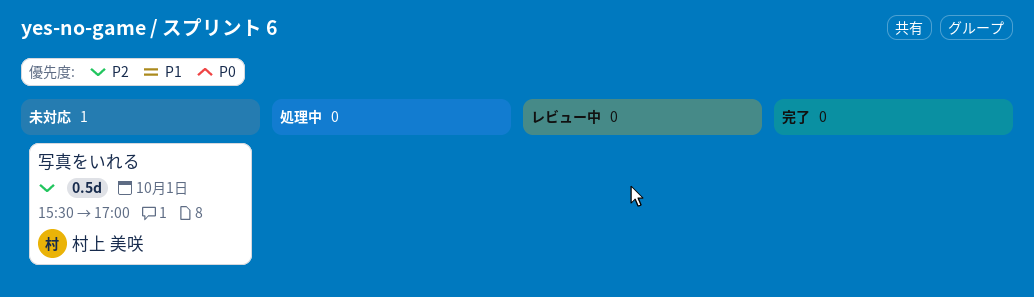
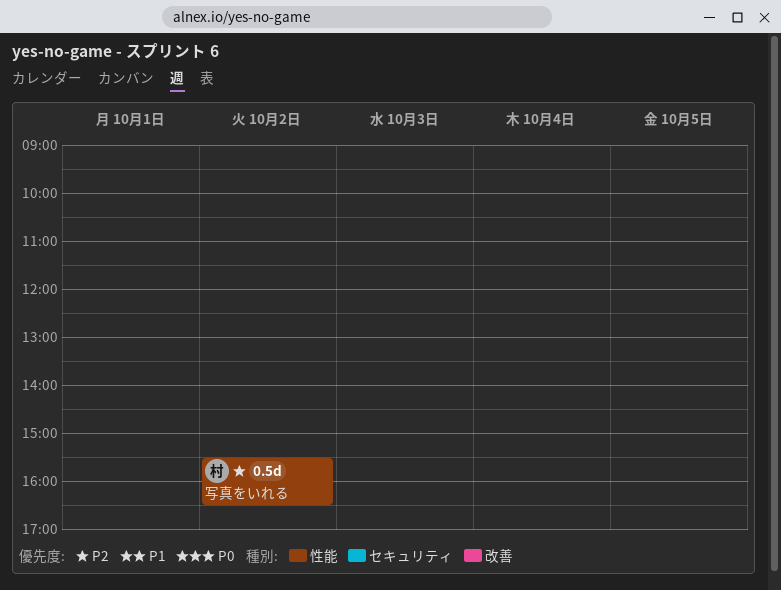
写真をいれる, day: Oct 1 -> Oct 2
写真をいれる, ends: 17:00 -> 16:30

